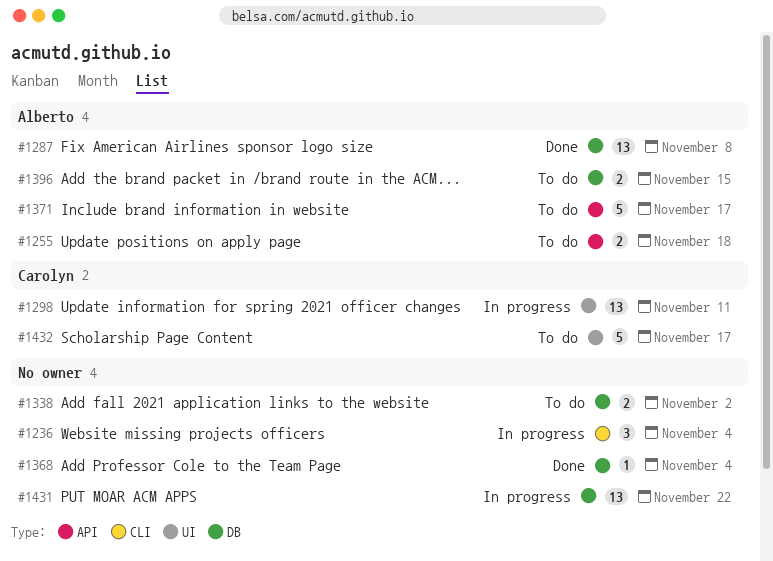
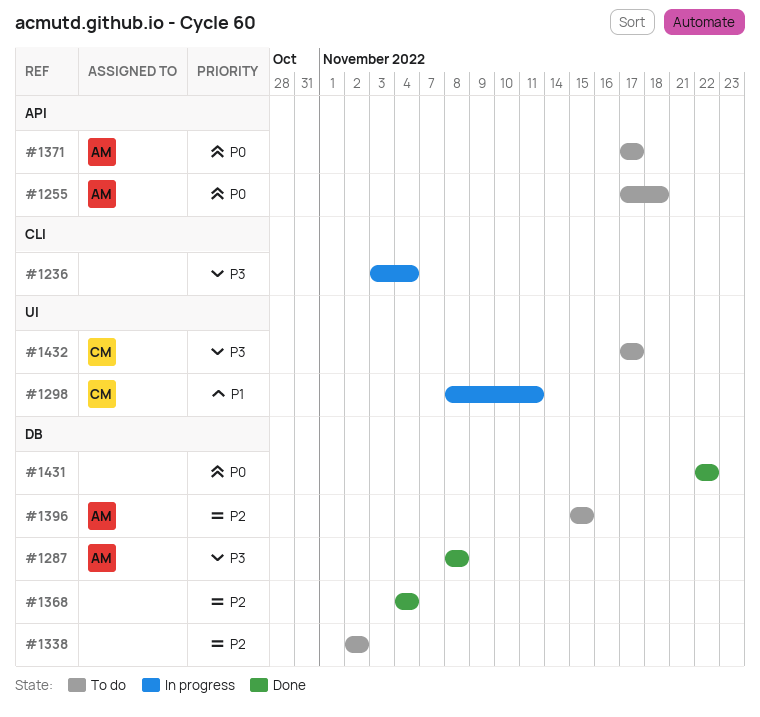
#1431, status: In progress -> Done

